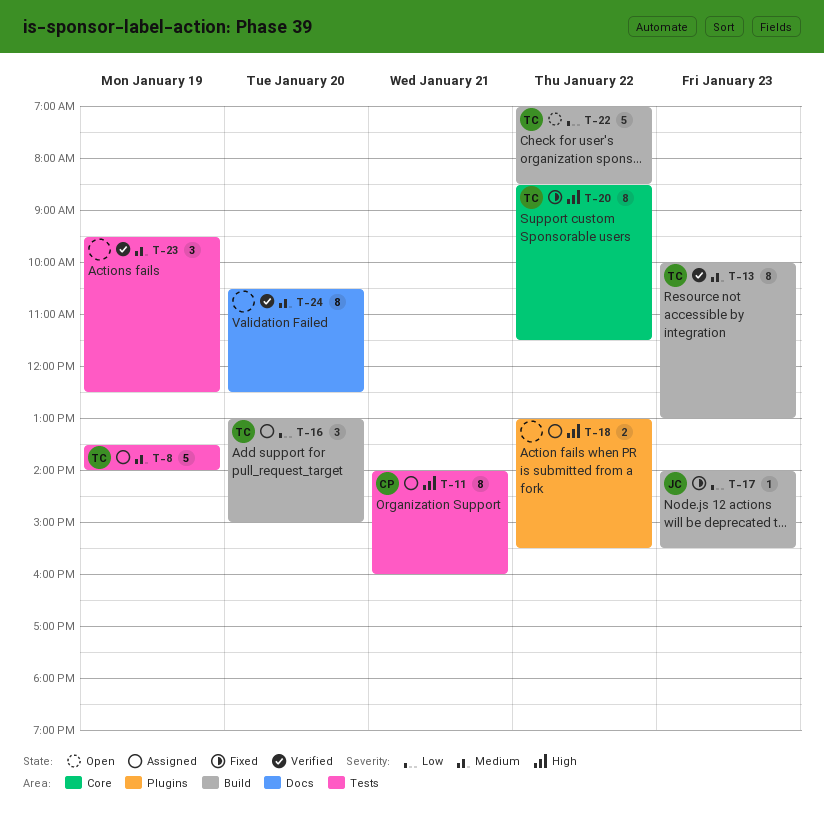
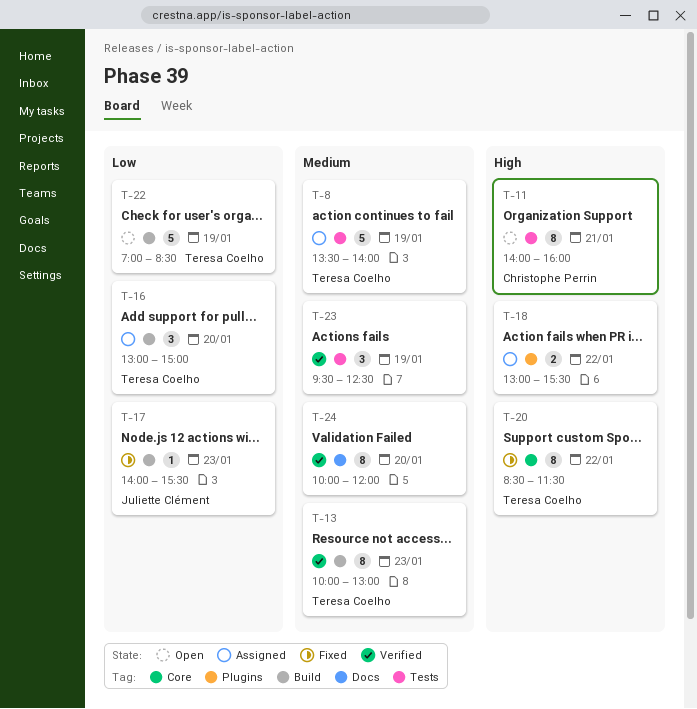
T-11, status: Assigned -> Open
T-22, day: Jan 22 -> Jan 19
T-24, begins: 10:30 -> 10:00
T-24, ends: 12:30 -> 12:00

